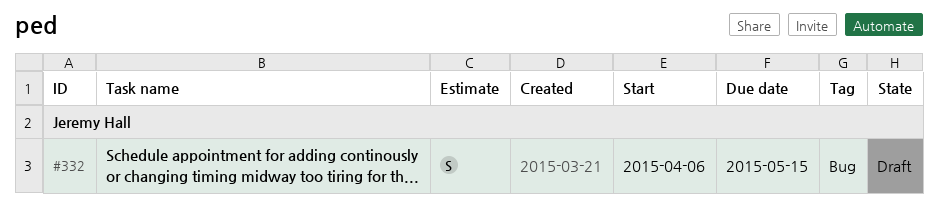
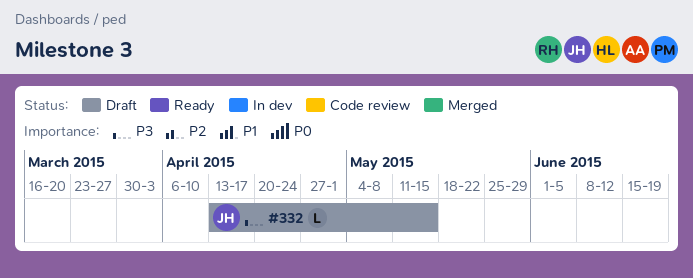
#332, estimate: S -> L
#332, start: Apr 6 -> Apr 13

